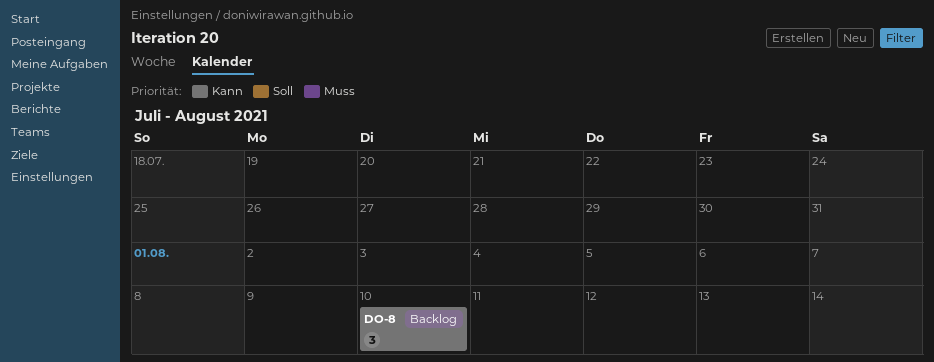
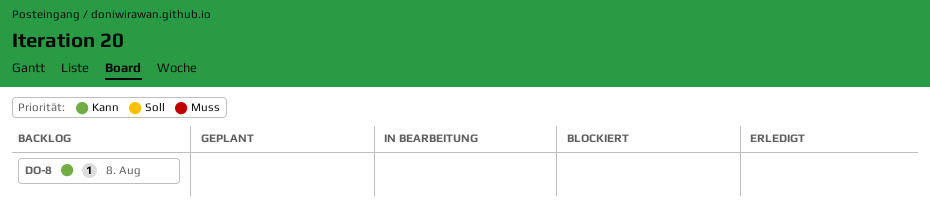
DO-8, estimate: 3 -> 1
DO-8, due: Aug 10 -> Aug 8

